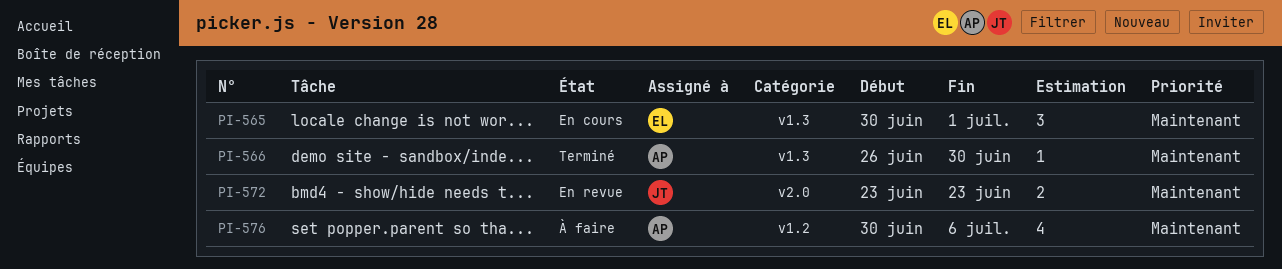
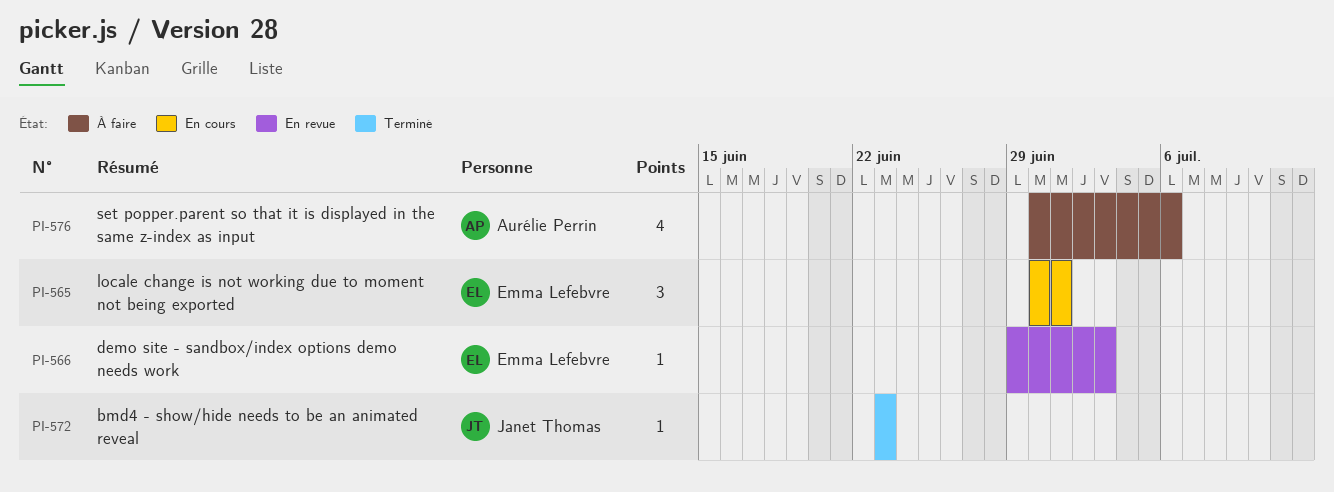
PI-566, status: Terminé -> En revue
PI-566, owner: Aurélie Perrin -> Emma Lefebvre
PI-566, start: Jun 26 -> Jun 29
PI-566, due: Jun 30 -> Jul 3
PI-572, status: En revue -> Terminé
PI-572, estimate: 2 -> 1

